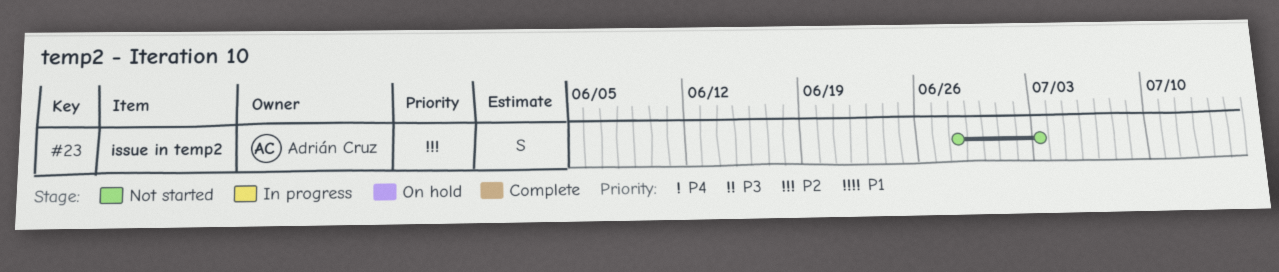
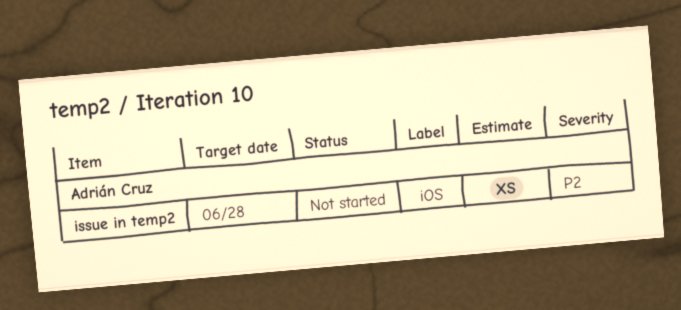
issue in temp2, estimate: S -> XS
issue in temp2, due: Jul 3 -> Jun 28

